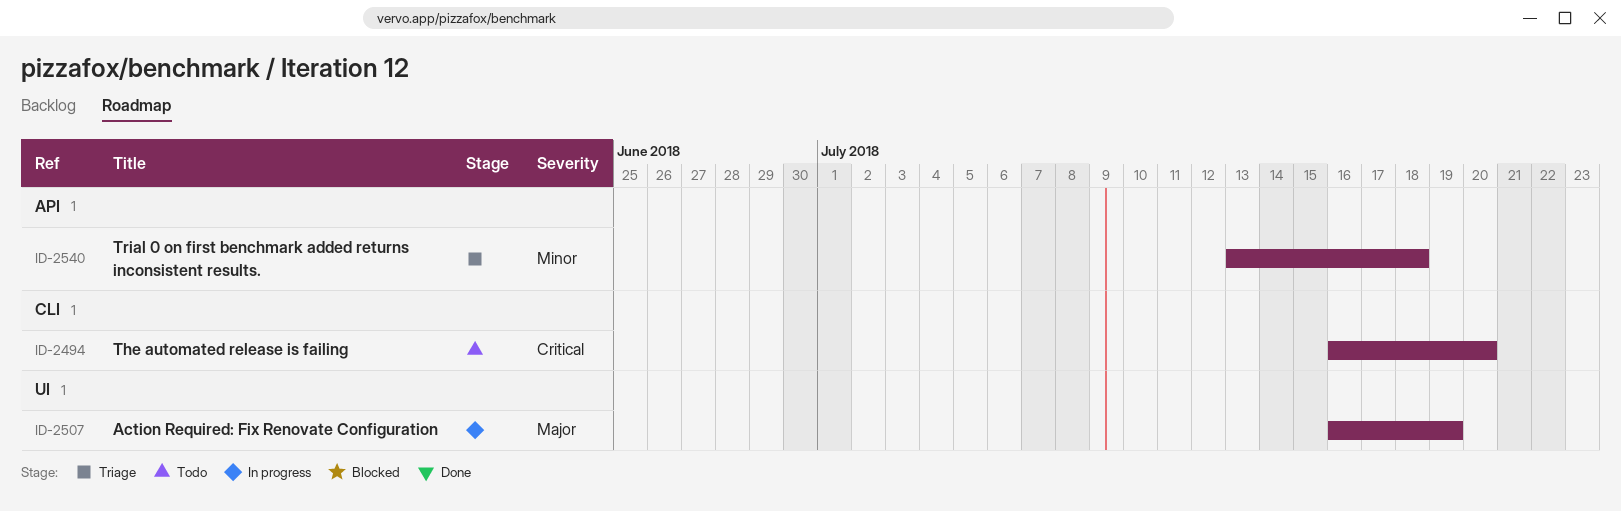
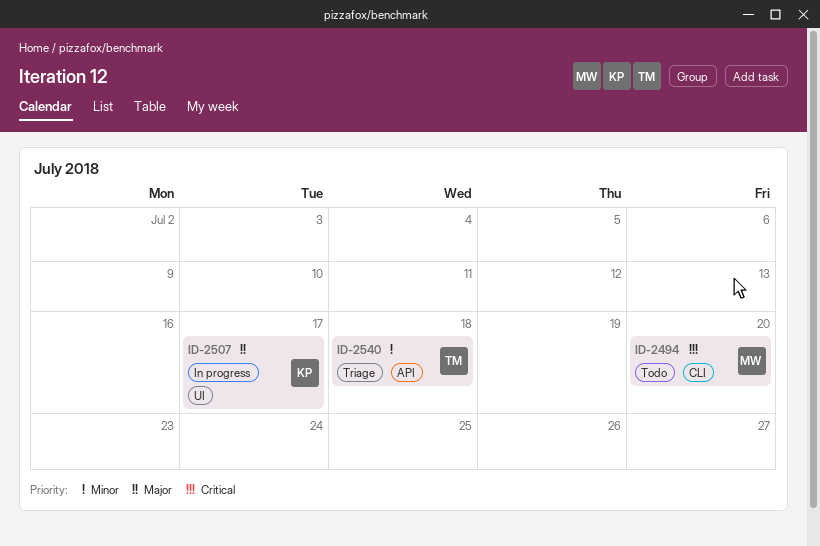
ID-2507, due: Jul 19 -> Jul 17

